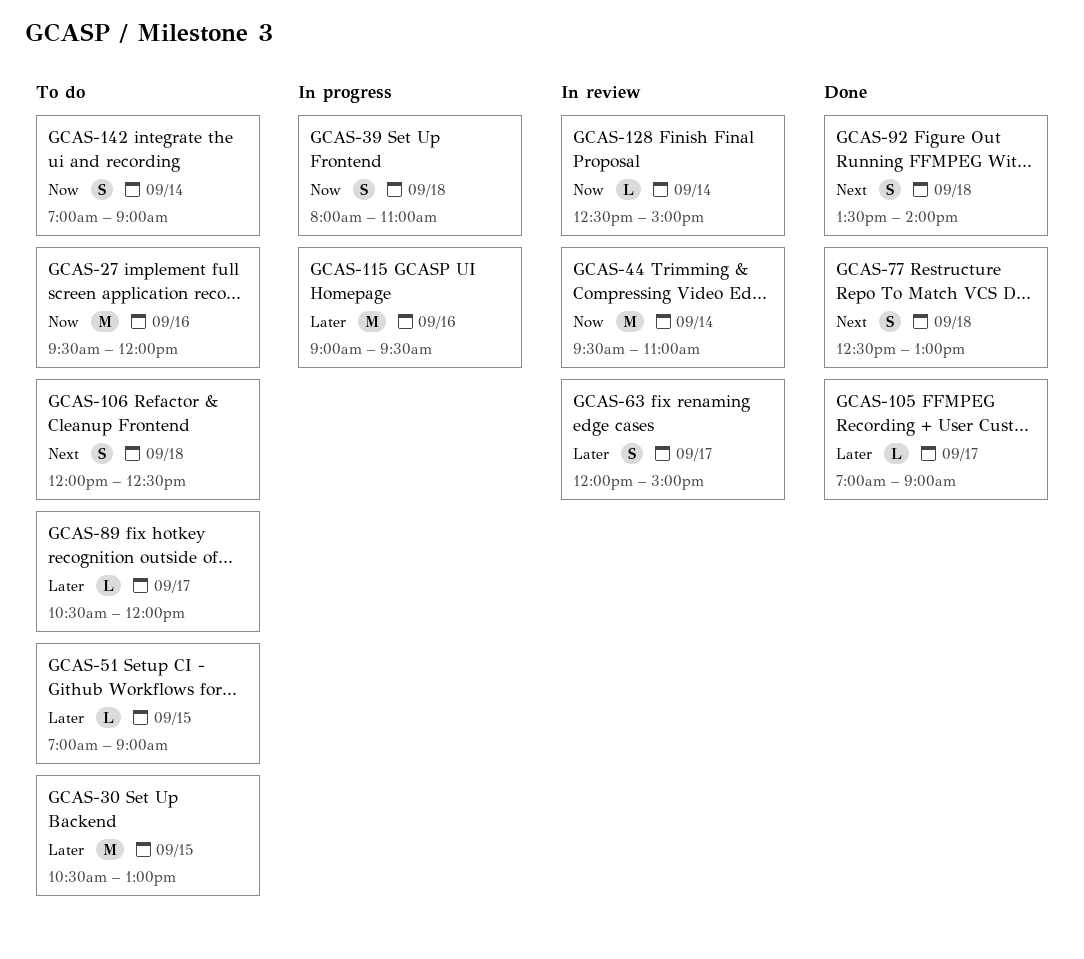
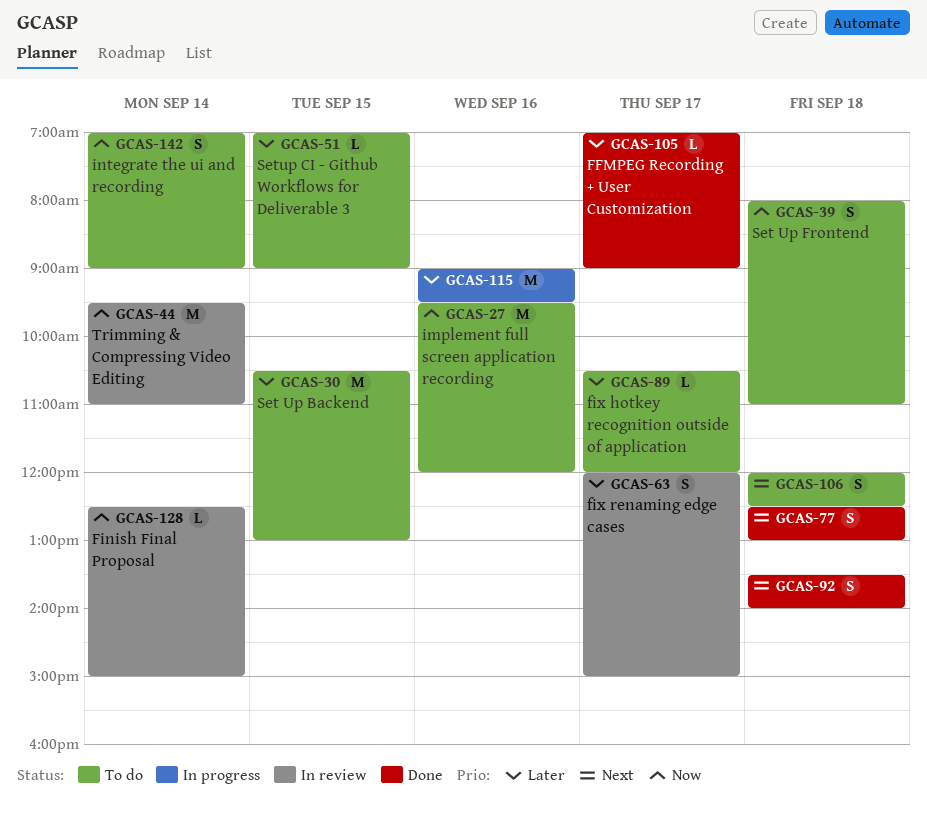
GCAS-39, status: In progress -> To do

